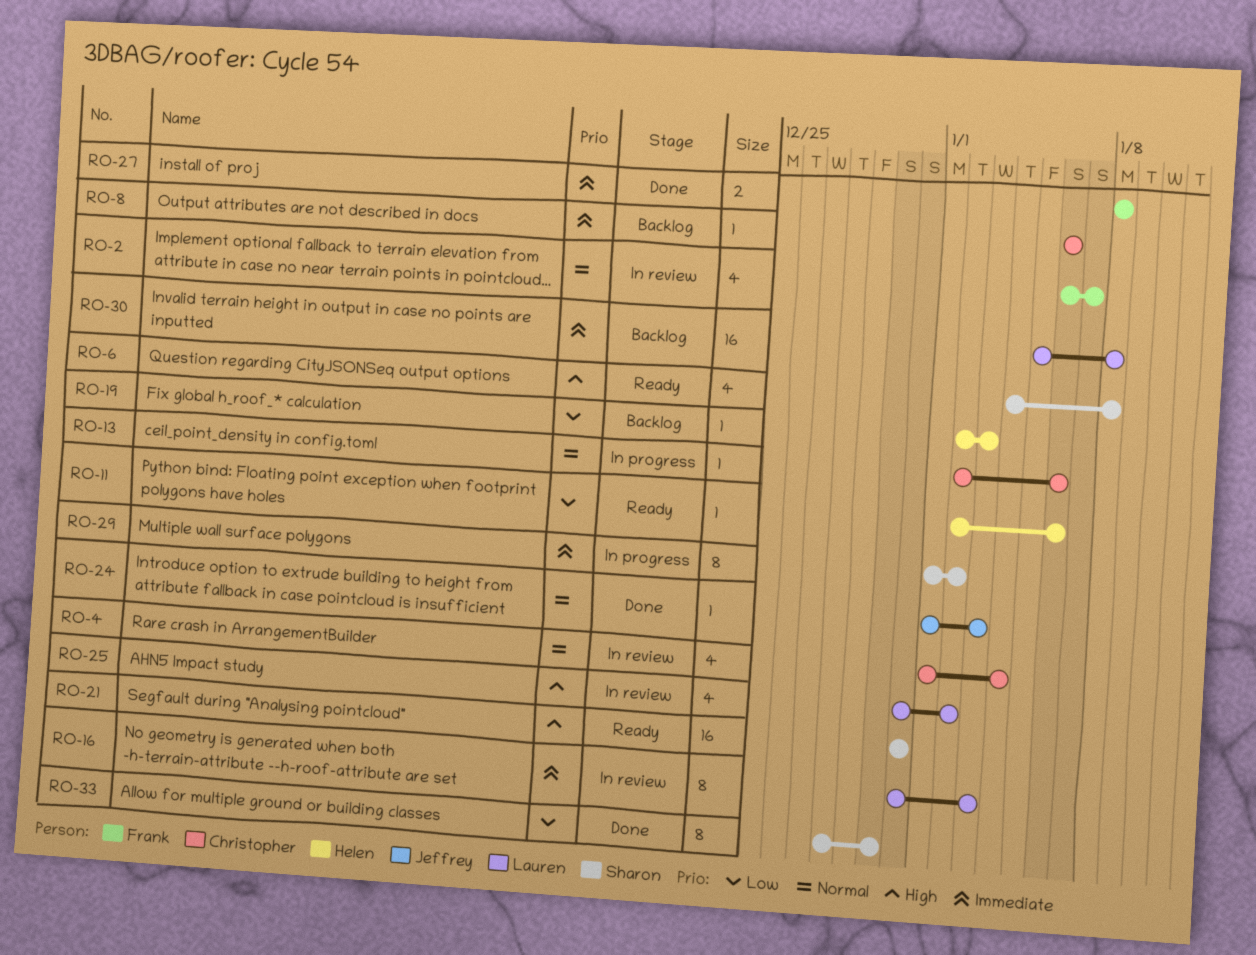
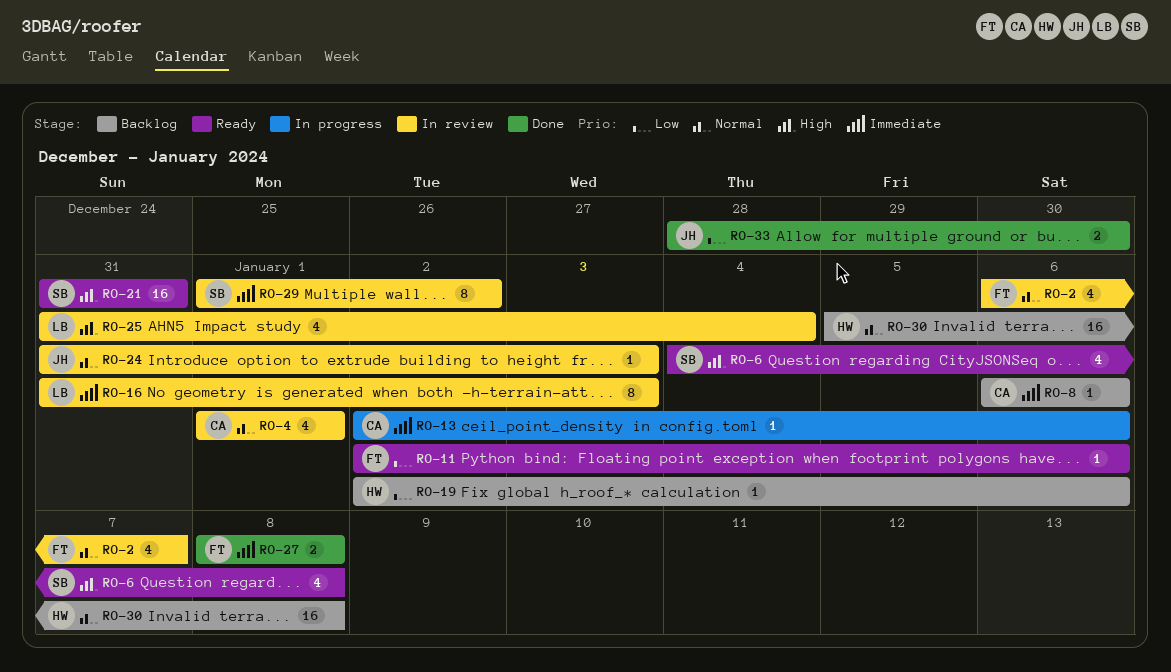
RO-4, due: Jan 4 -> Jan 1
RO-11, owner: Helen -> Frank
RO-13, priority: Normal -> Immediate
RO-19, due: Jan 3 -> Jan 6
RO-24, status: Done -> In review
RO-24, start: Jan 1 -> Dec 31
RO-25, due: Jan 2 -> Jan 4
RO-29, status: In progress -> In review
RO-30, owner: Lauren -> Helen
RO-30, priority: Immediate -> Normal
RO-33, owner: Sharon -> Jeffrey
RO-33, estimate: 8 -> 2

